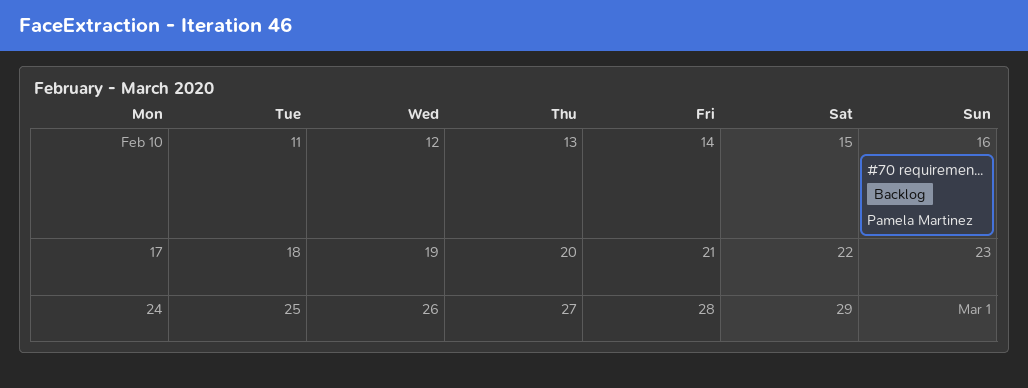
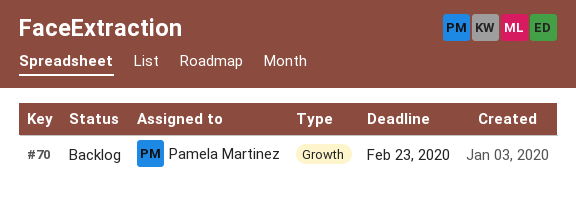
#70, due: Feb 16 -> Feb 23

